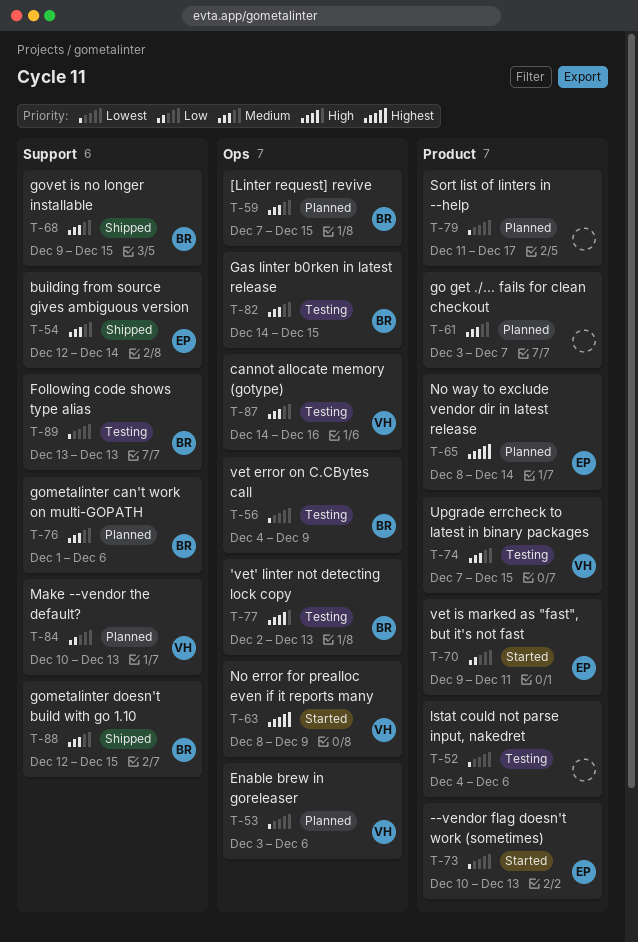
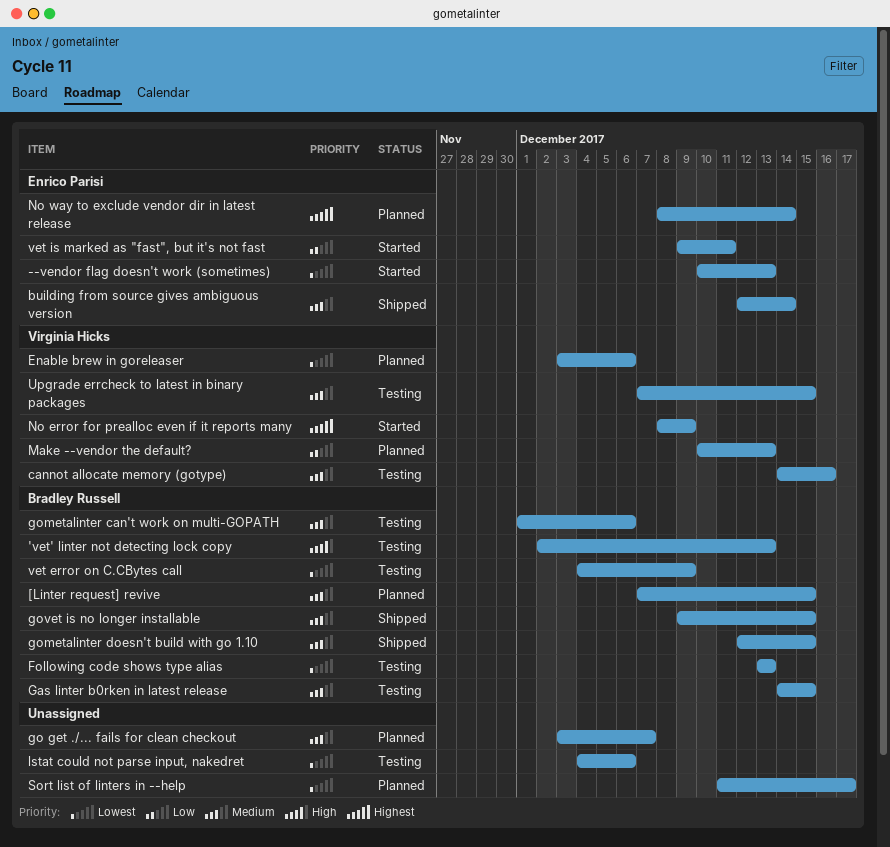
gometalinter can't work on multi-GOPATH, status: Planned -> Testing

